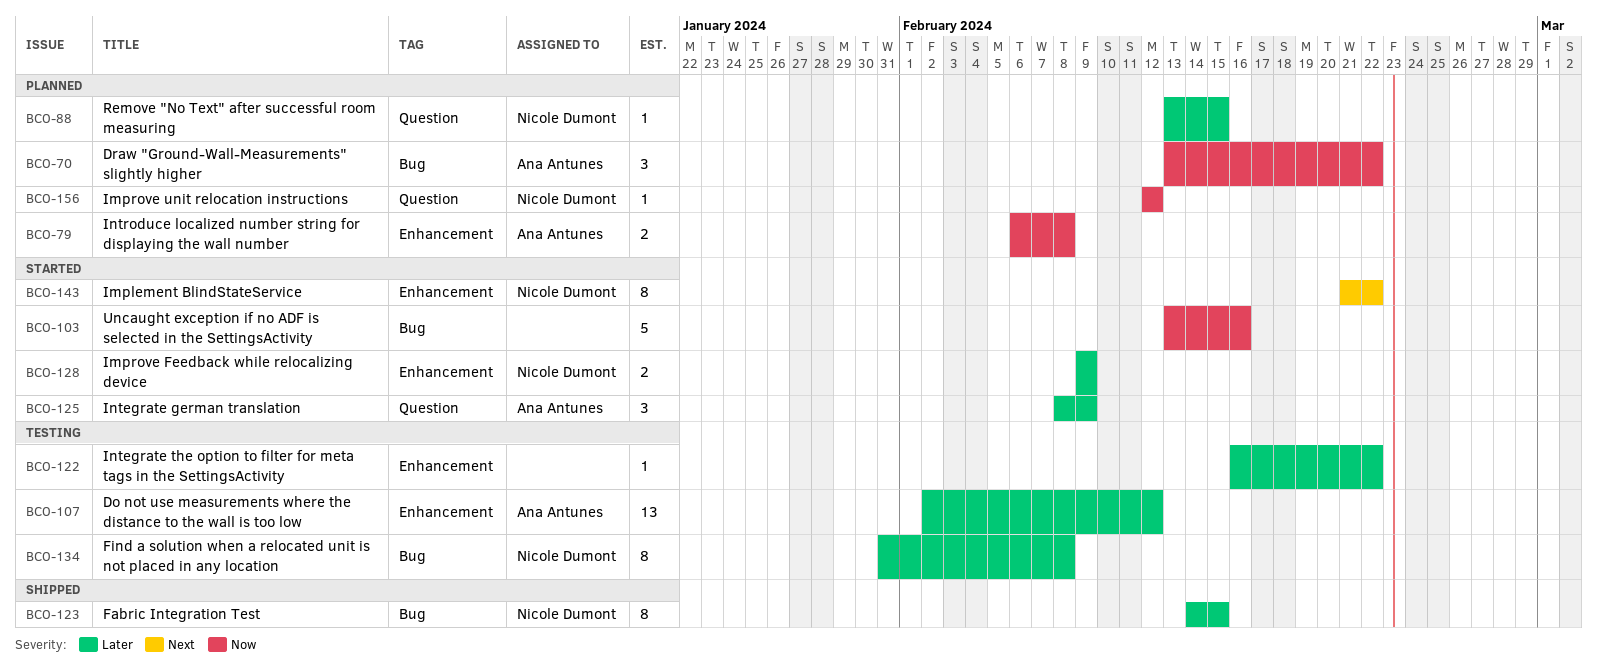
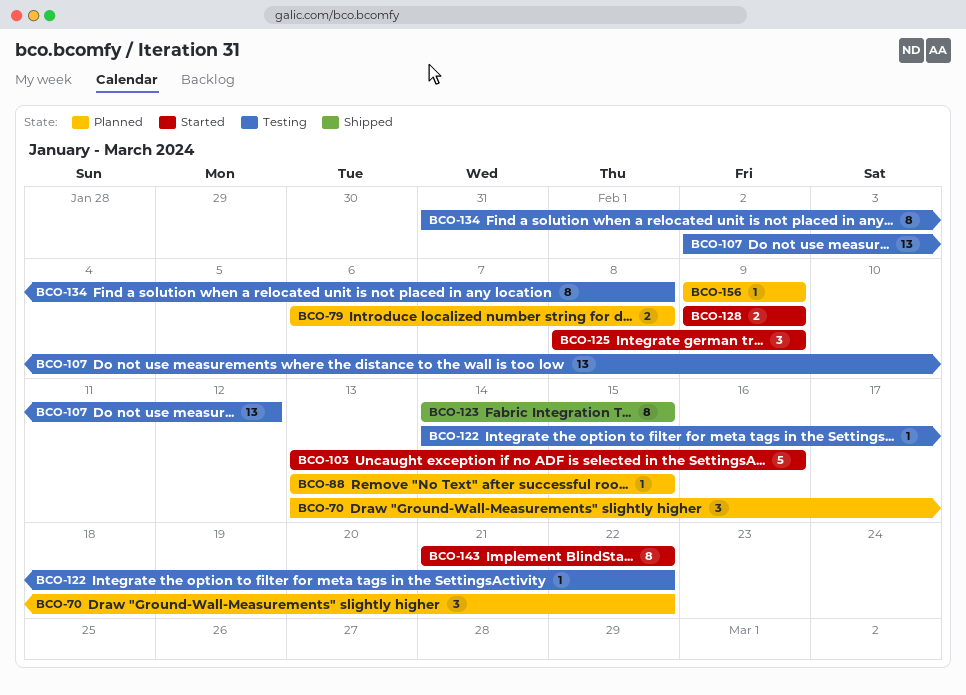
BCO-122, start: Feb 16 -> Feb 14
BCO-156, start: Feb 12 -> Feb 9
BCO-156, due: Feb 12 -> Feb 9

